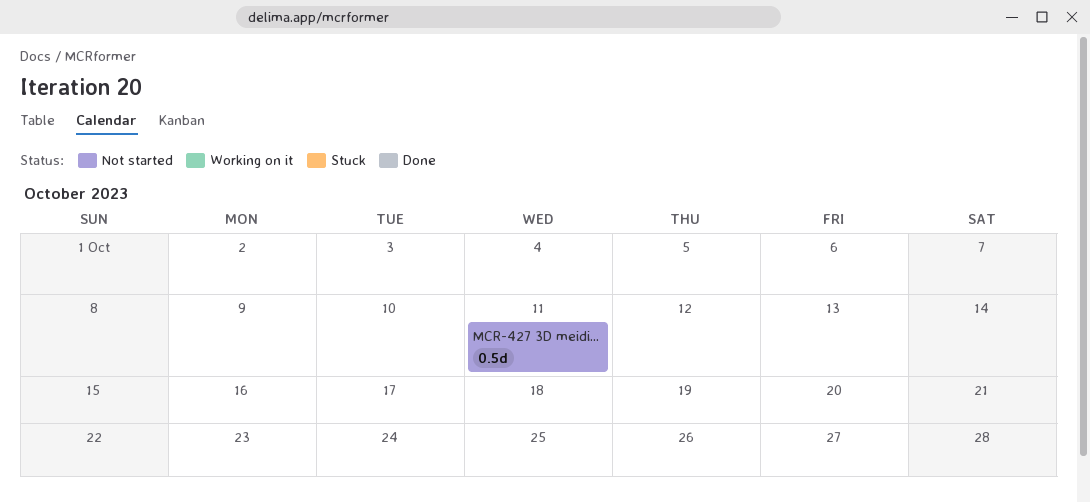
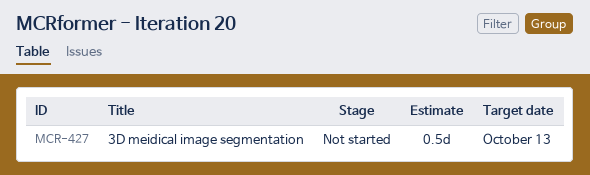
MCR-427, due: Oct 11 -> Oct 13

